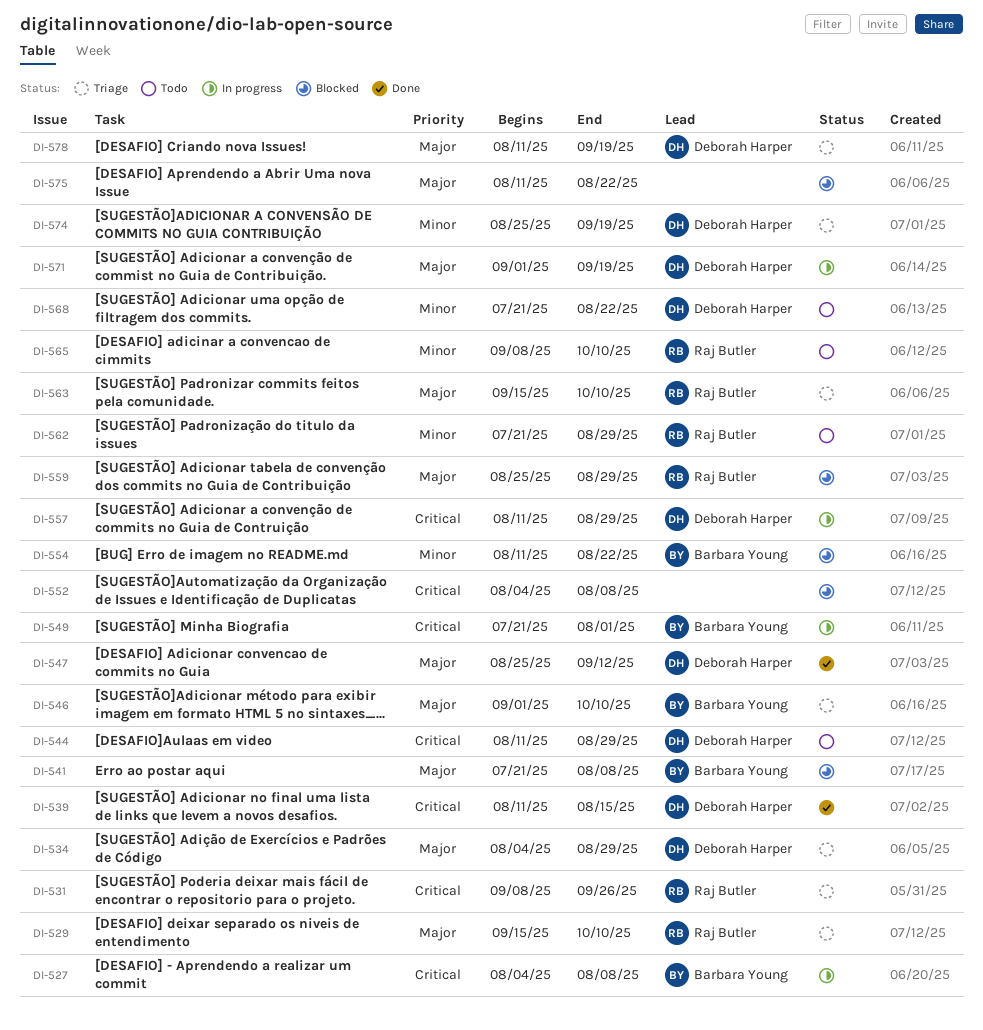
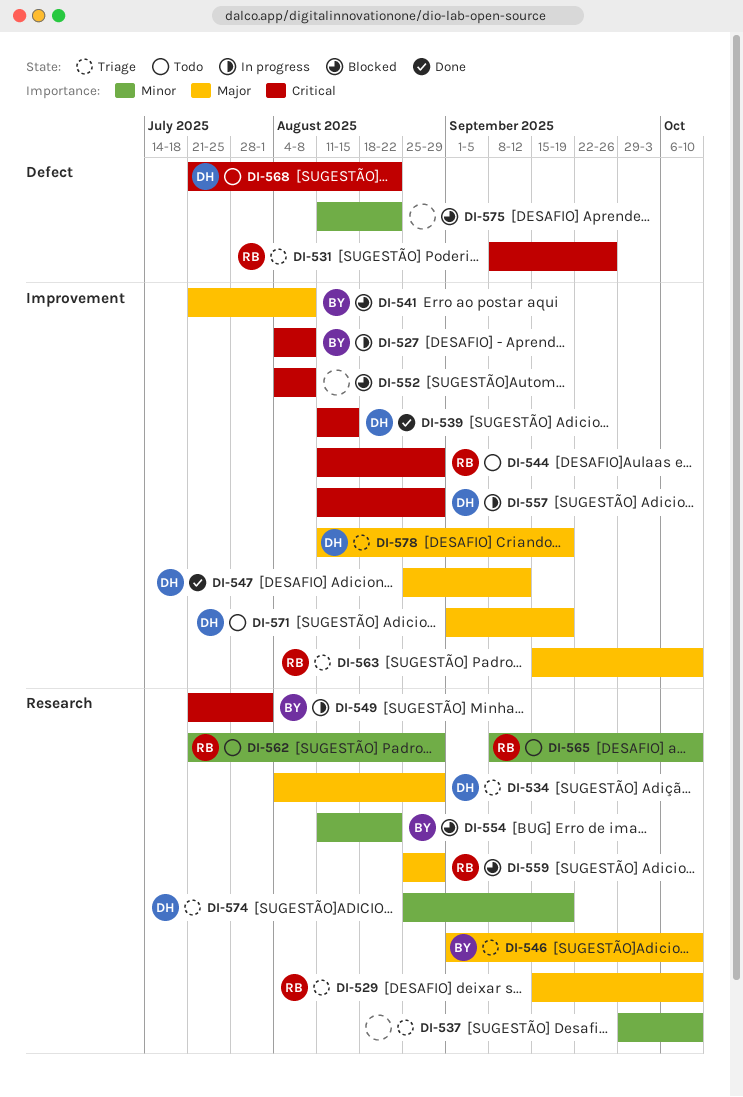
DI-537: none -> present
DI-544, owner: Deborah Harper -> Raj Butler
DI-568, priority: Minor -> Critical
DI-571, status: In progress -> Todo
DI-575, priority: Major -> Minor

